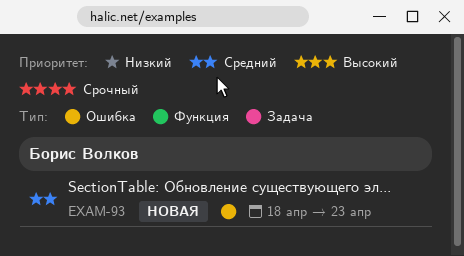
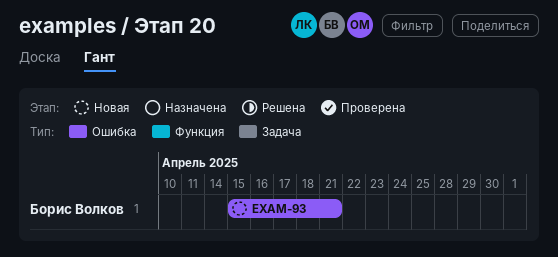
EXAM-93, start: Apr 18 -> Apr 15
EXAM-93, due: Apr 23 -> Apr 21

